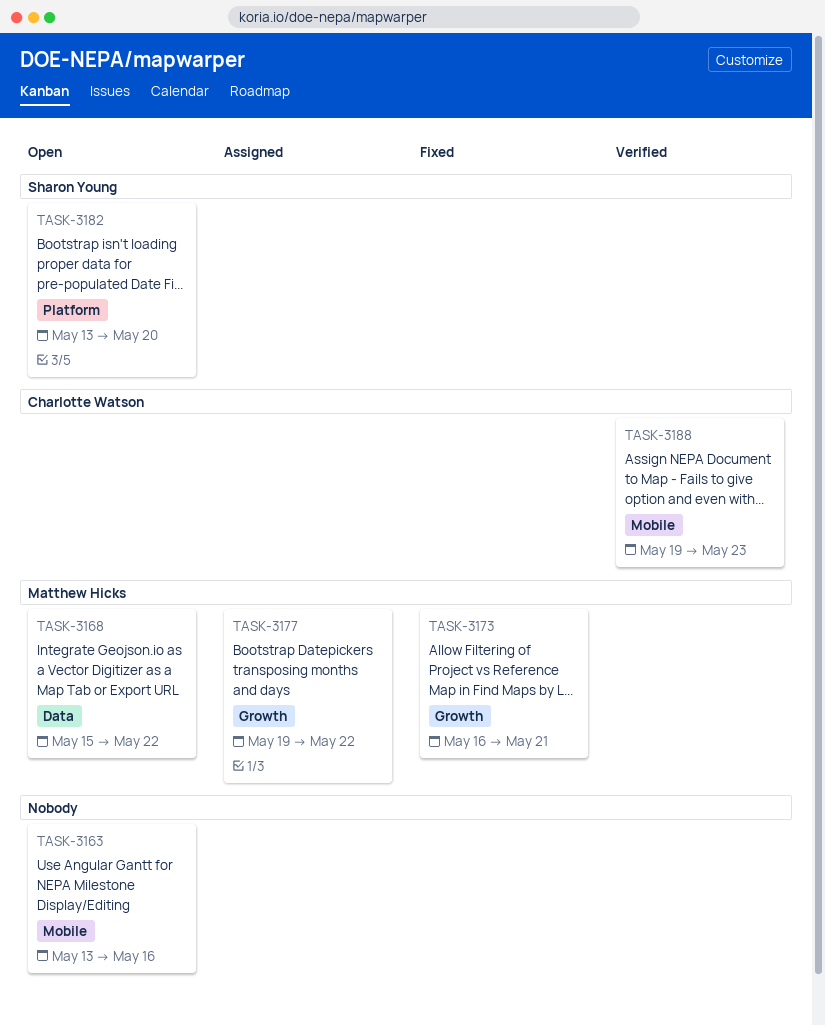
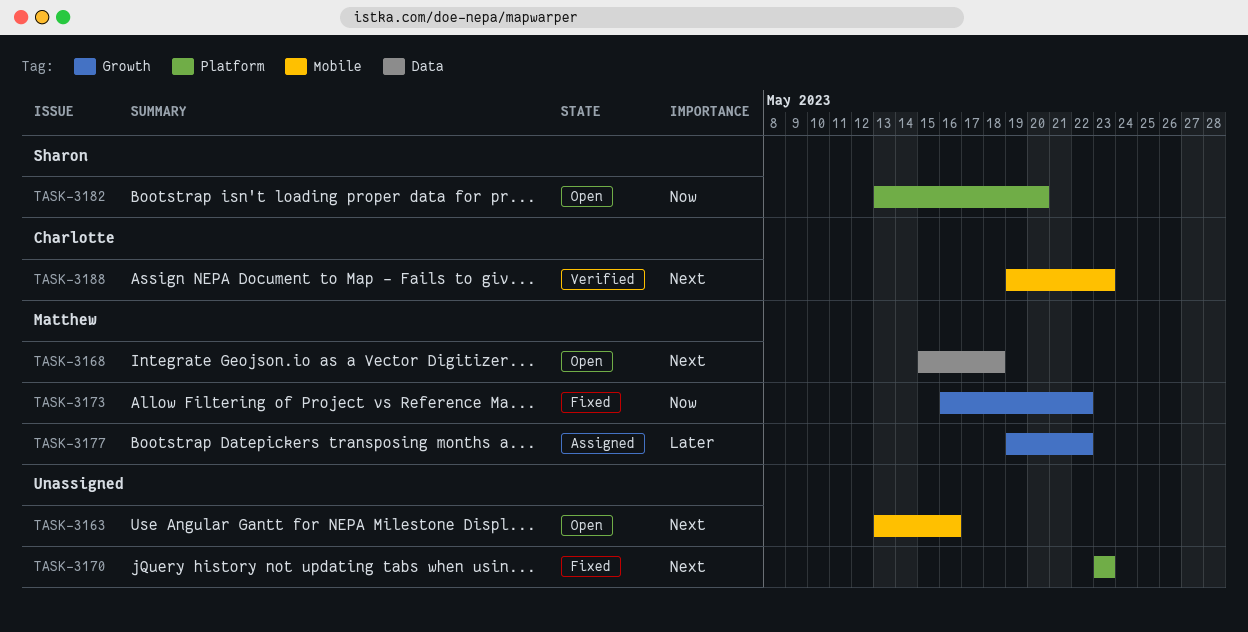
TASK-3168, due: May 22 -> May 18
TASK-3170: none -> present
TASK-3173, due: May 21 -> May 22

